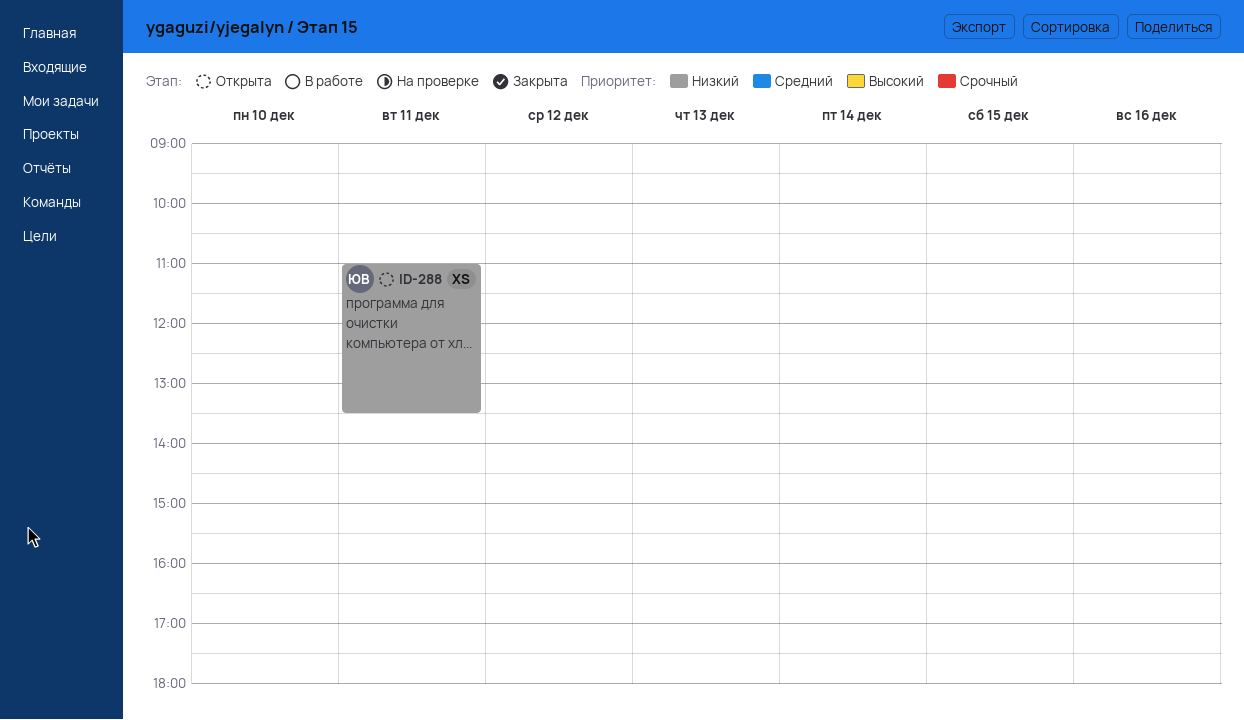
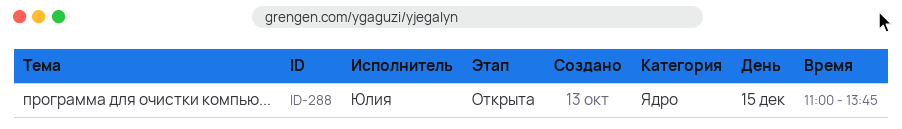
ID-288, day: Dec 11 -> Dec 15
ID-288, ends: 13:30 -> 13:45

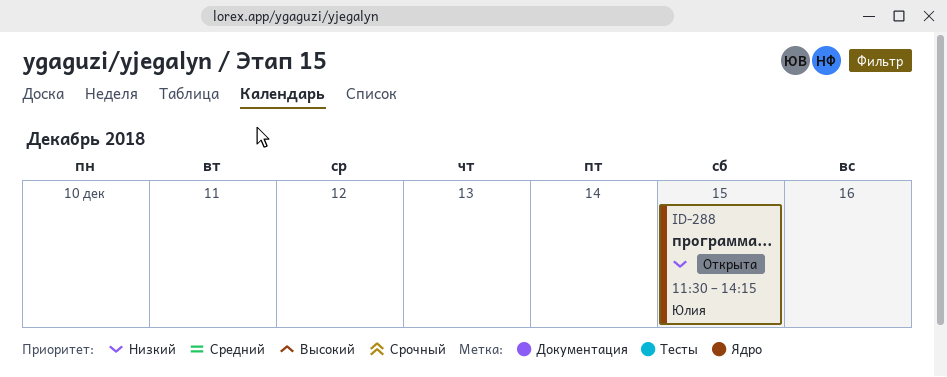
ID-288, begins: 11:00 -> 11:30
ID-288, ends: 13:45 -> 14:15

